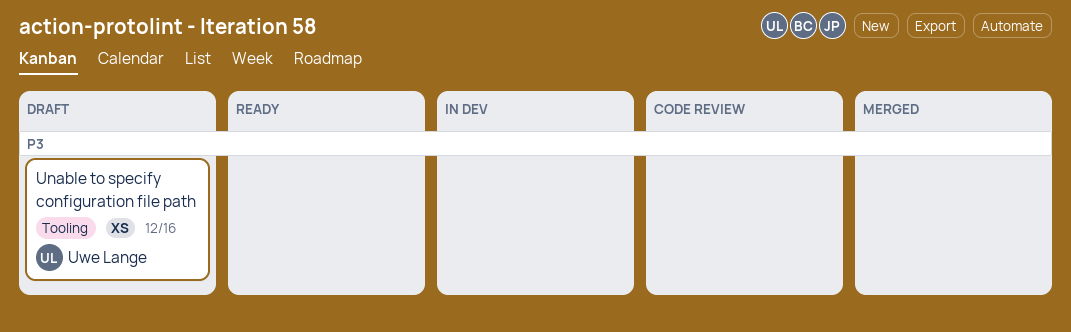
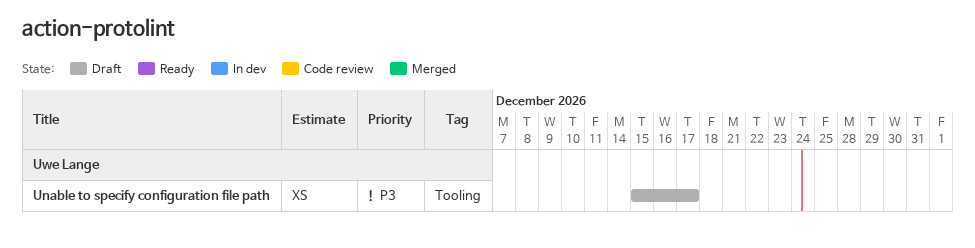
Unable to specify configuration file path, due: Dec 16 -> Dec 17

